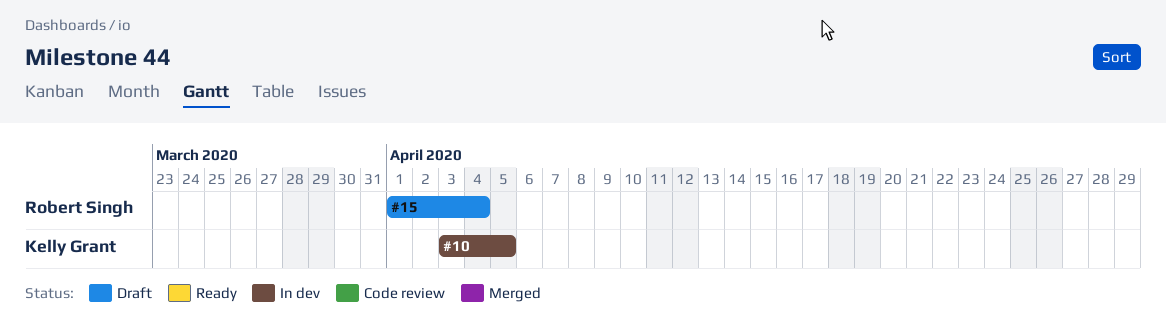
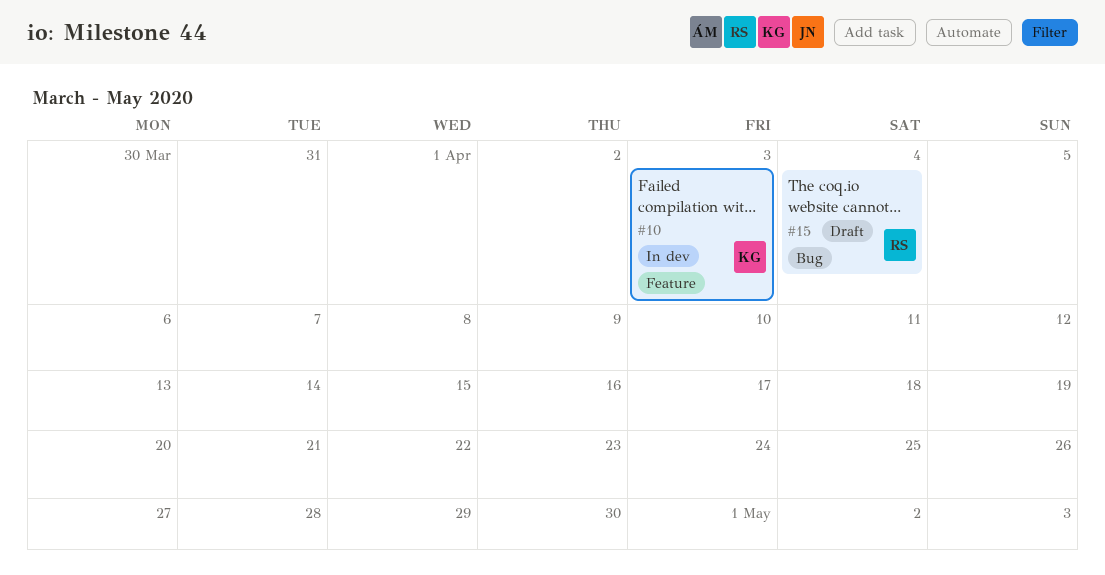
#10, due: Apr 5 -> Apr 3

